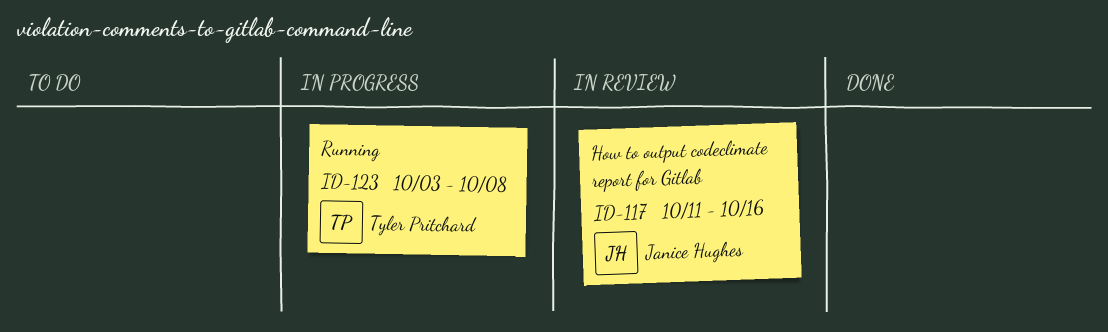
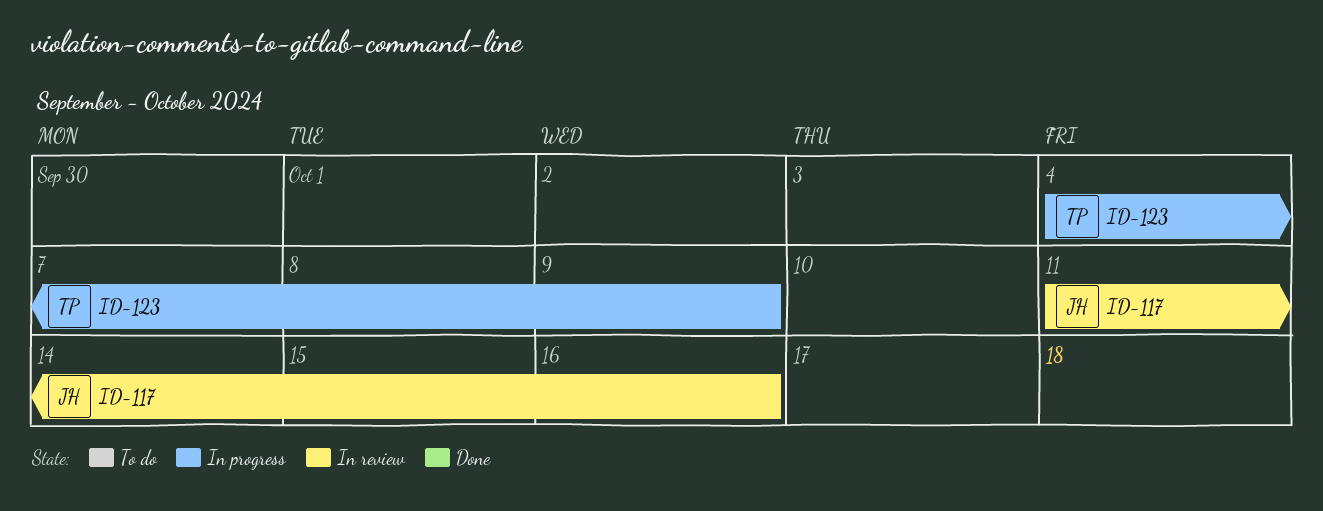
ID-123, start: Oct 3 -> Oct 4
ID-123, due: Oct 8 -> Oct 9

